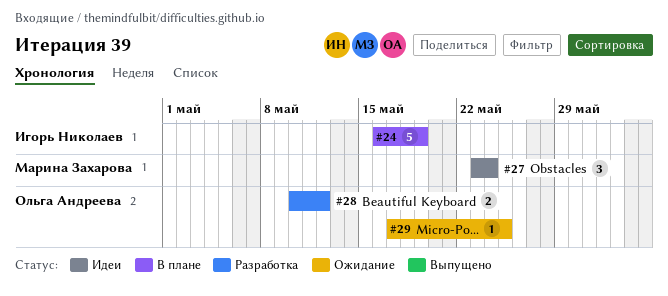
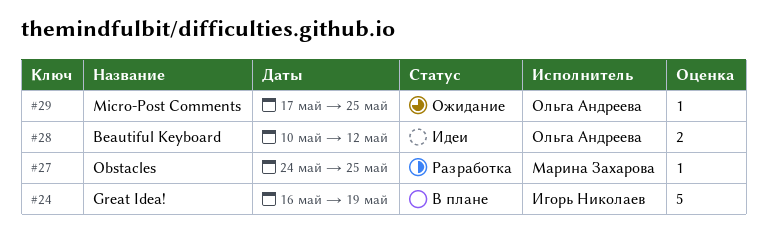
#27, status: Идеи -> Разработка
#27, estimate: 3 -> 1
#27, start: May 23 -> May 24
#27, due: May 24 -> May 25
#28, status: Разработка -> Идеи

